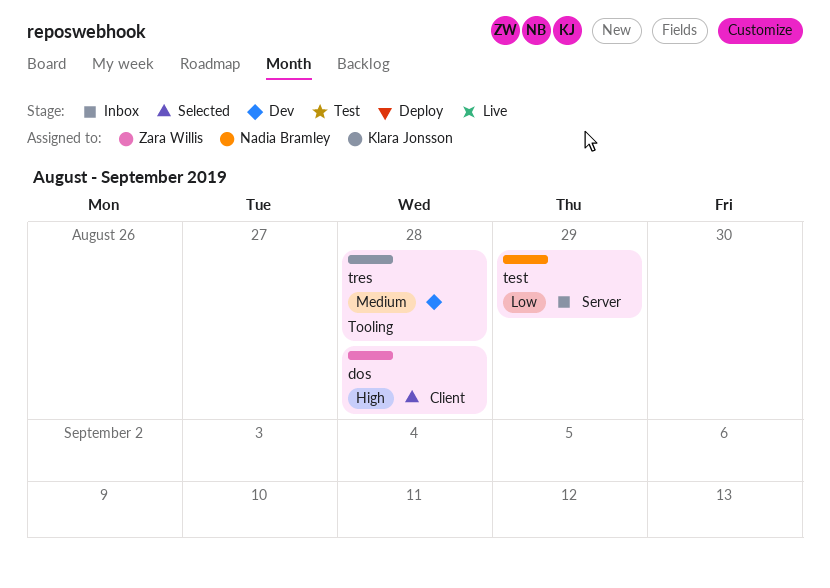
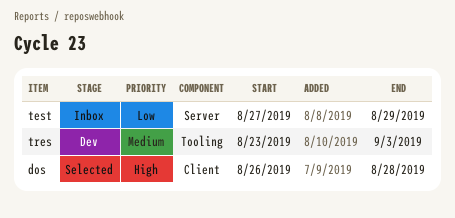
tres, due: Aug 28 -> Sep 3

